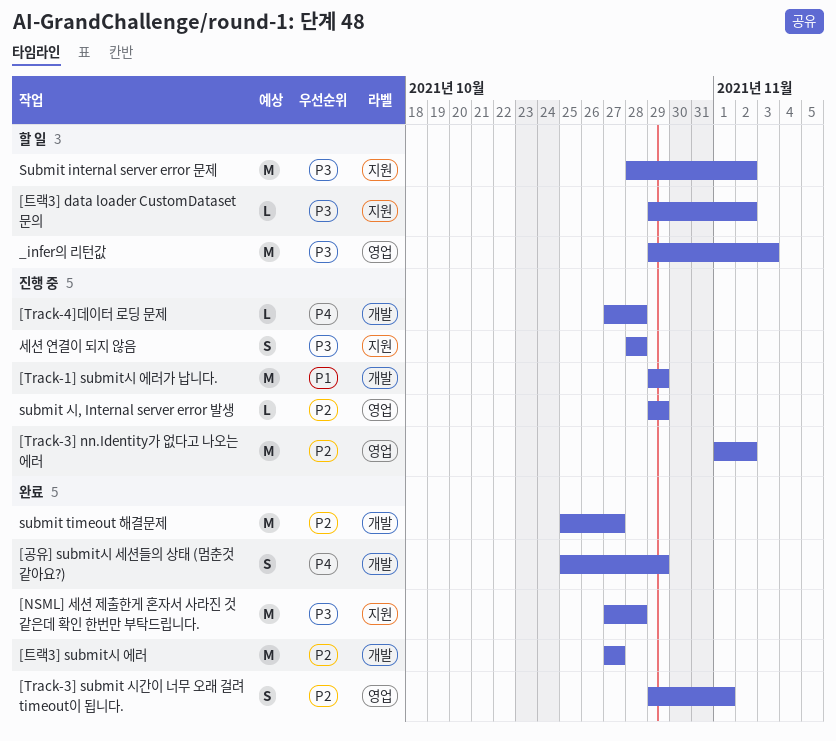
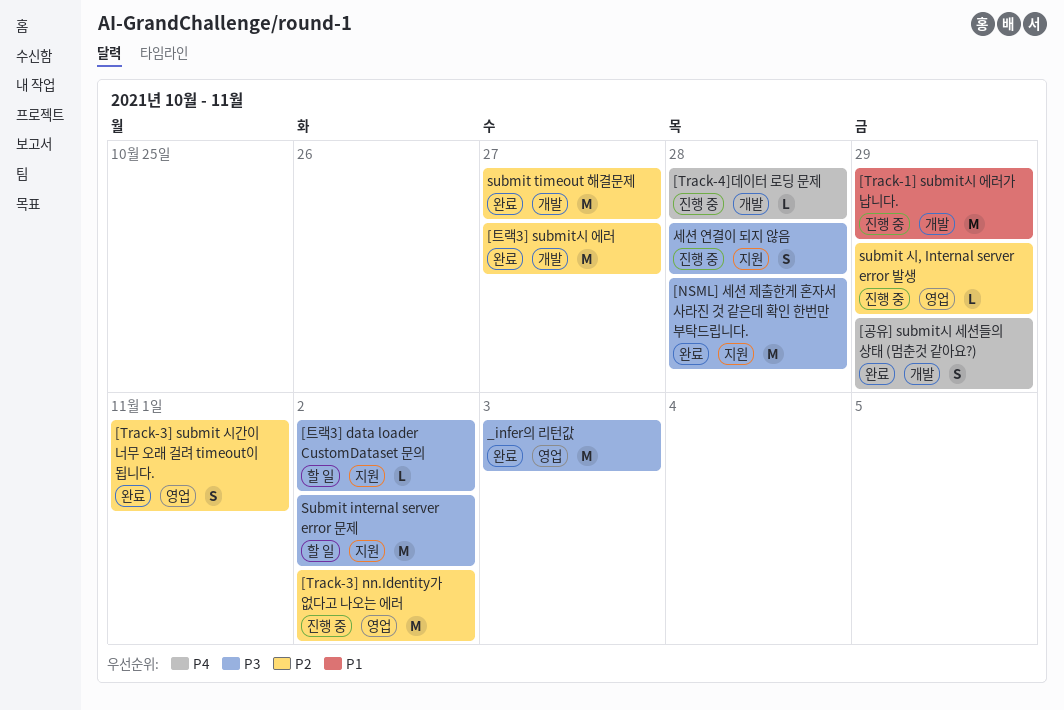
_infer의 리턴값, status: 할 일 -> 완료

